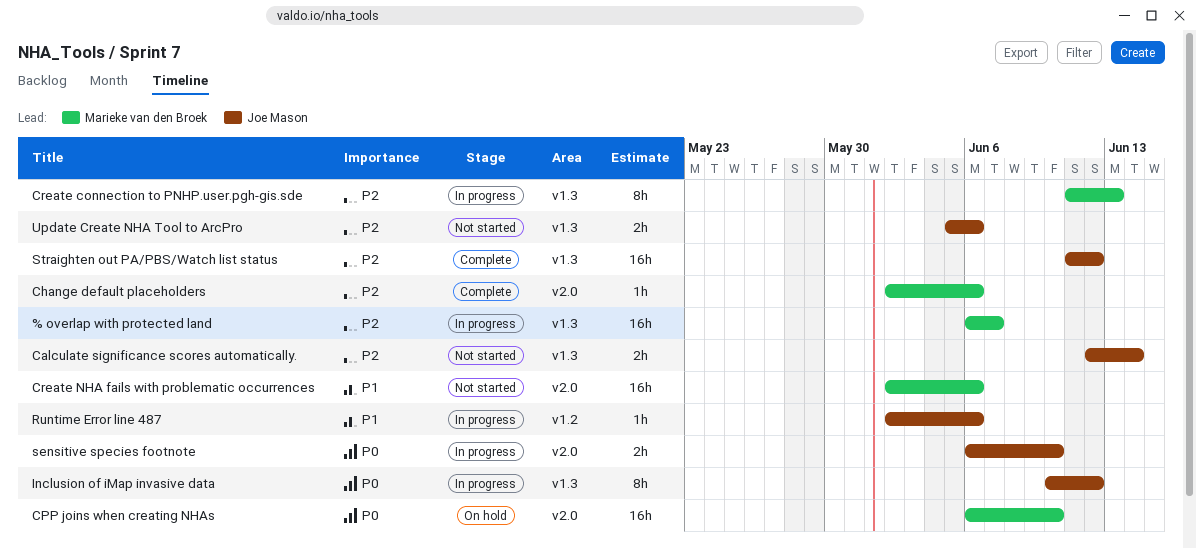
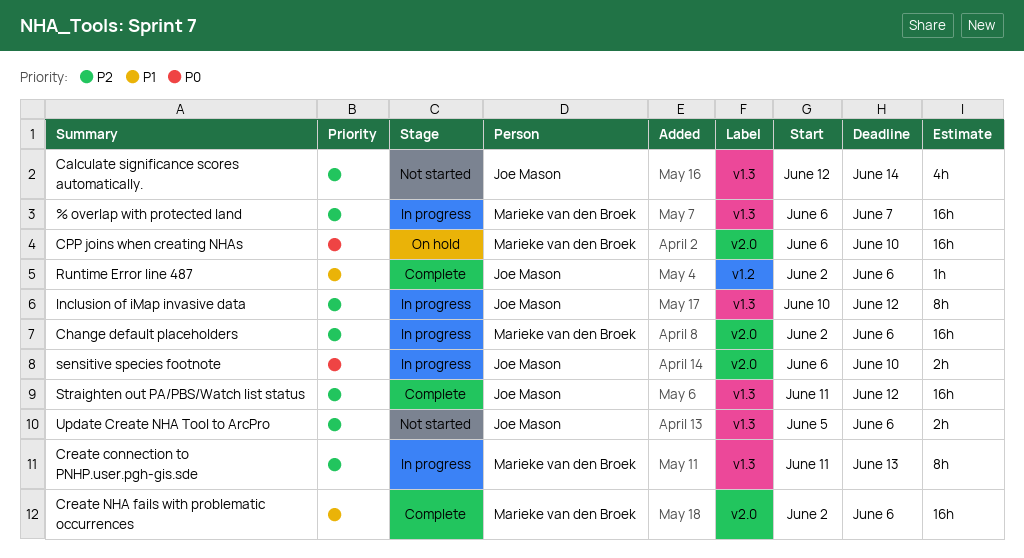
Calculate significance scores automatically., estimate: 2h -> 4h
Change default placeholders, status: Complete -> In progress
Change default placeholders, estimate: 1h -> 16h
Create NHA fails with problematic occurrences, status: Not started -> Complete
Inclusion of iMap invasive data, priority: P0 -> P2
Runtime Error line 487, status: In progress -> Complete

